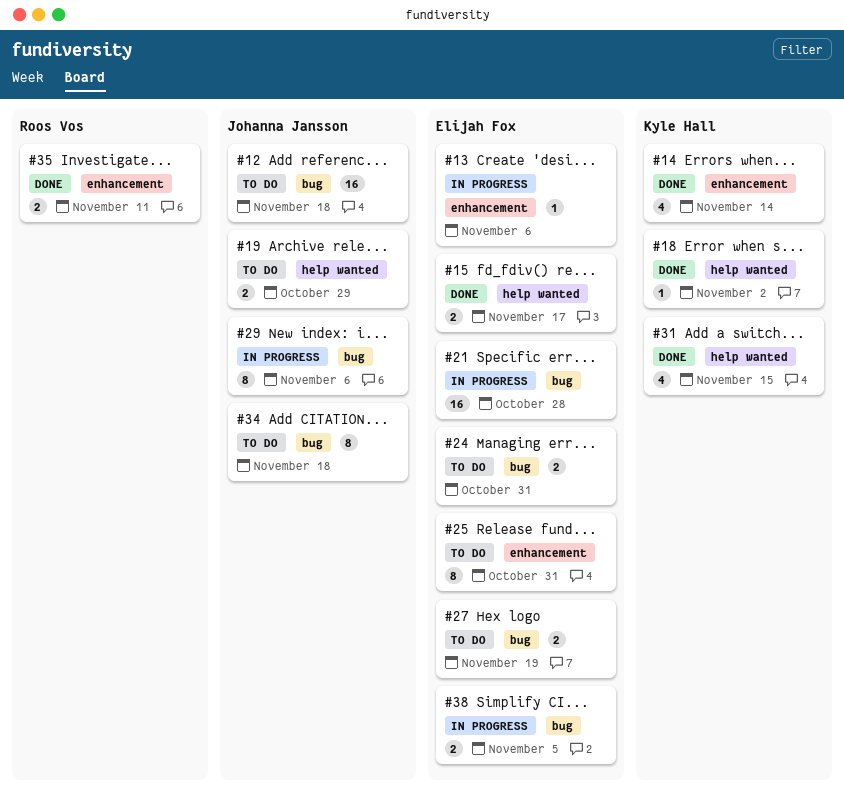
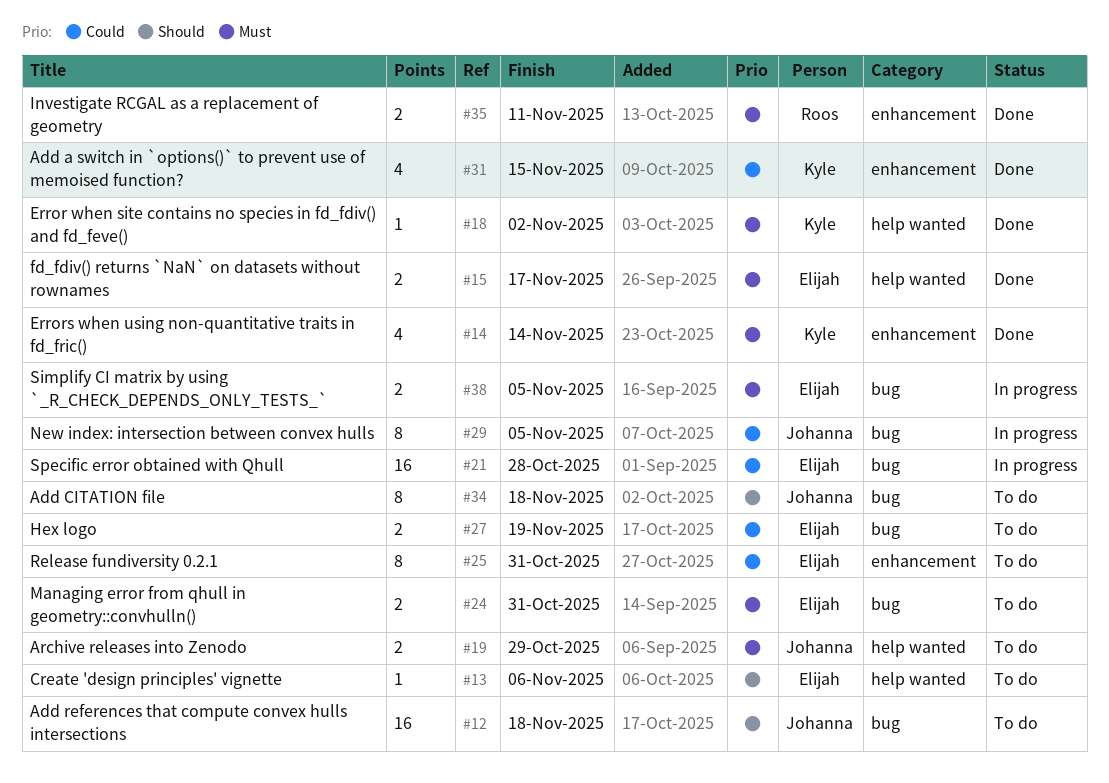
#13, status: In progress -> To do
#13, label: enhancement -> help wanted
#29, due: Nov 6 -> Nov 5
#31, label: help wanted -> enhancement

